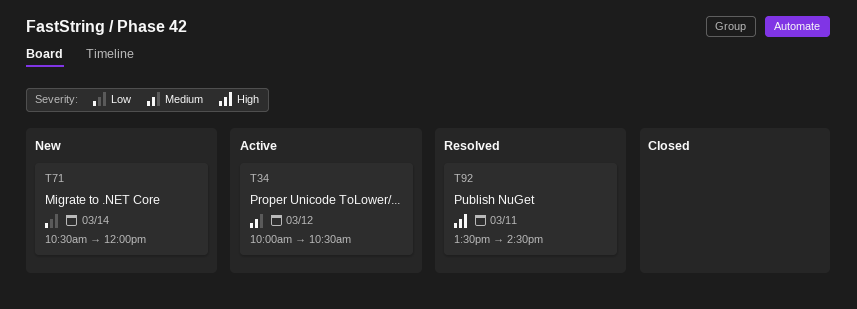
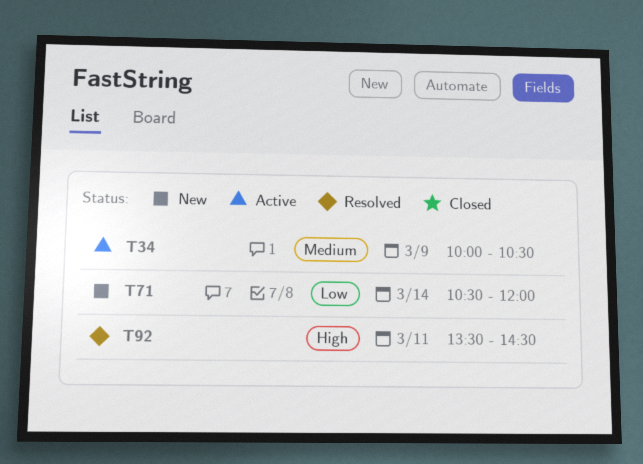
T34, day: Mar 12 -> Mar 9

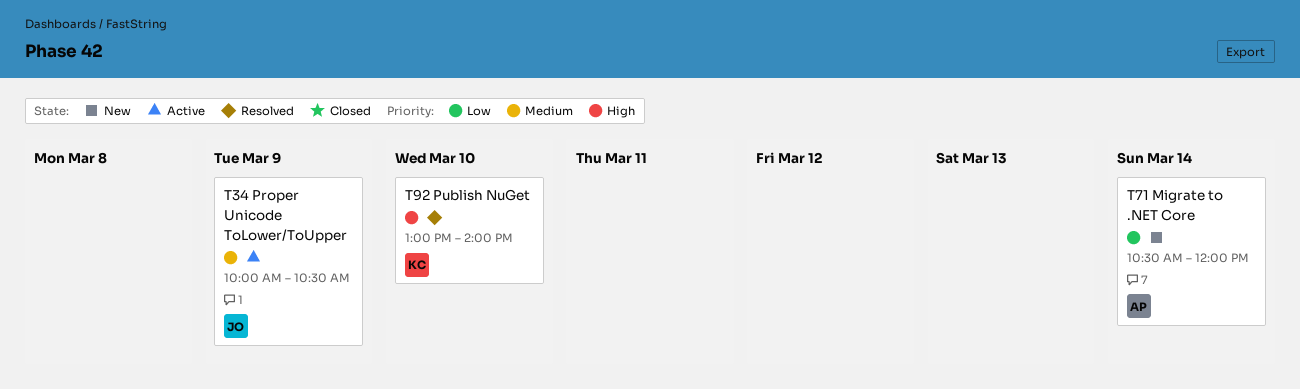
T92, day: Mar 11 -> Mar 10
T92, begins: 13:30 -> 13:00
T92, ends: 14:30 -> 14:00

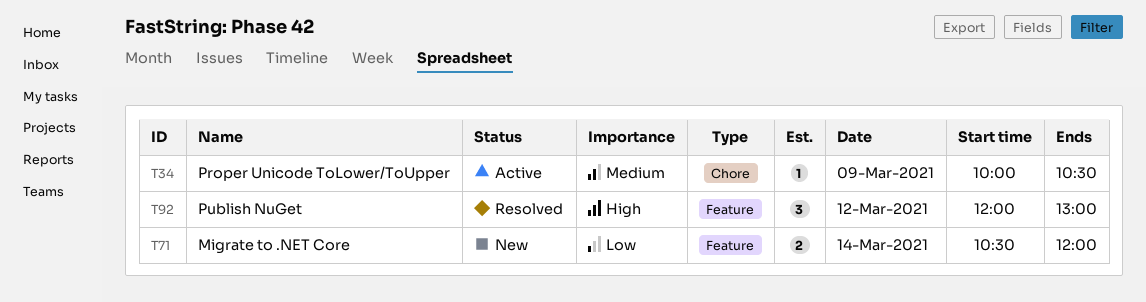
T92, day: Mar 10 -> Mar 12
T92, begins: 13:00 -> 12:00
T92, ends: 14:00 -> 13:00

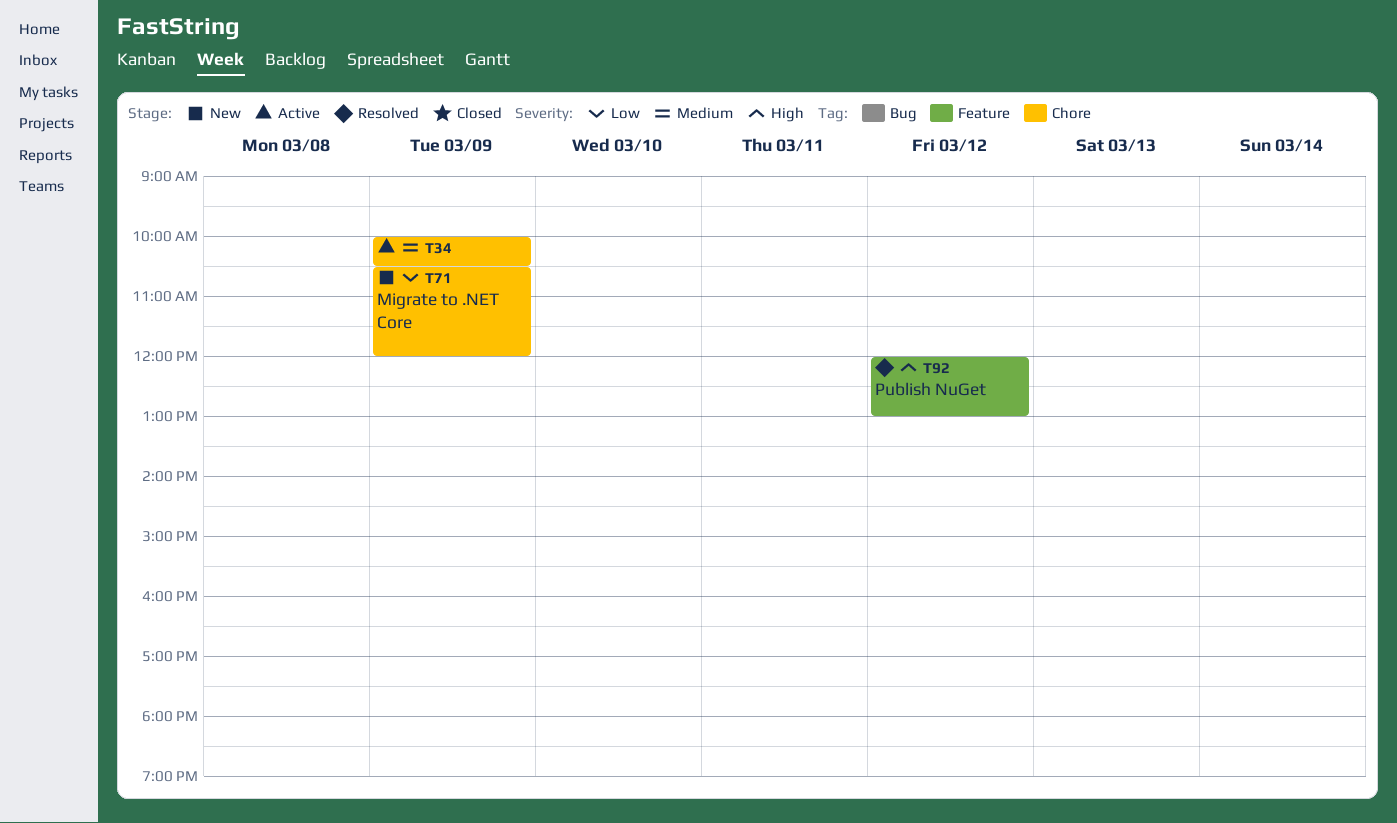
T71, label: Feature -> Chore
T71, day: Mar 14 -> Mar 9

